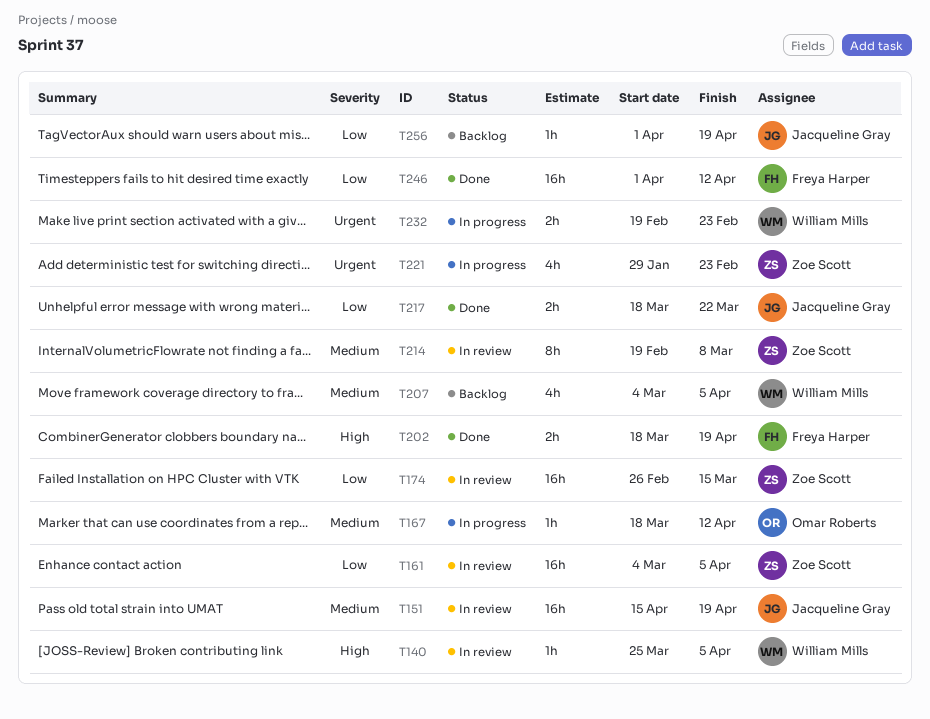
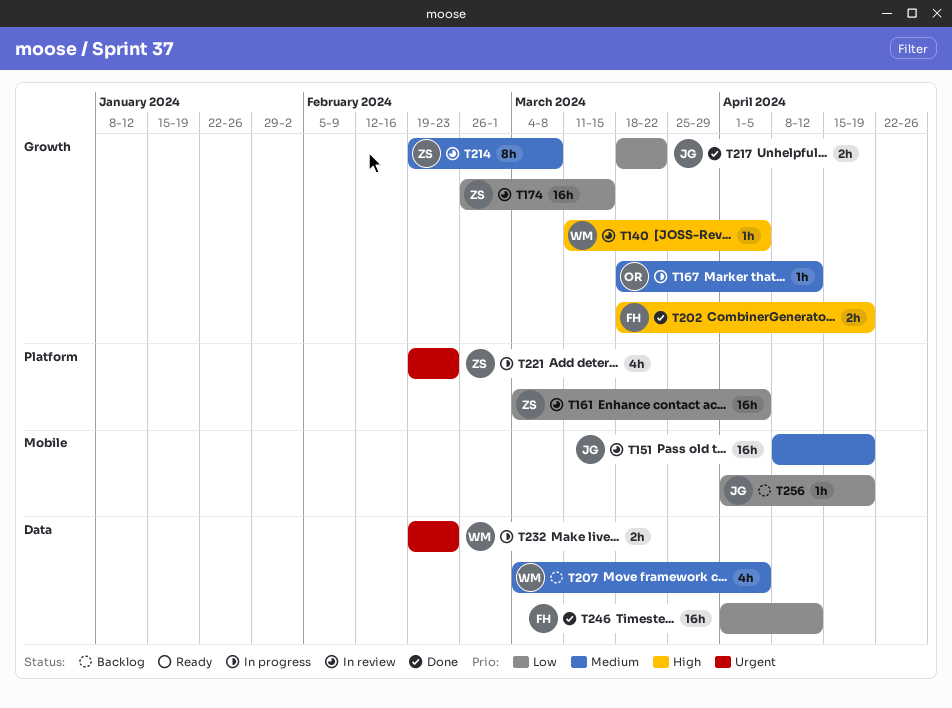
T140, start: Mar 25 -> Mar 11
T151, start: Apr 15 -> Apr 8
T221, start: Jan 29 -> Feb 19

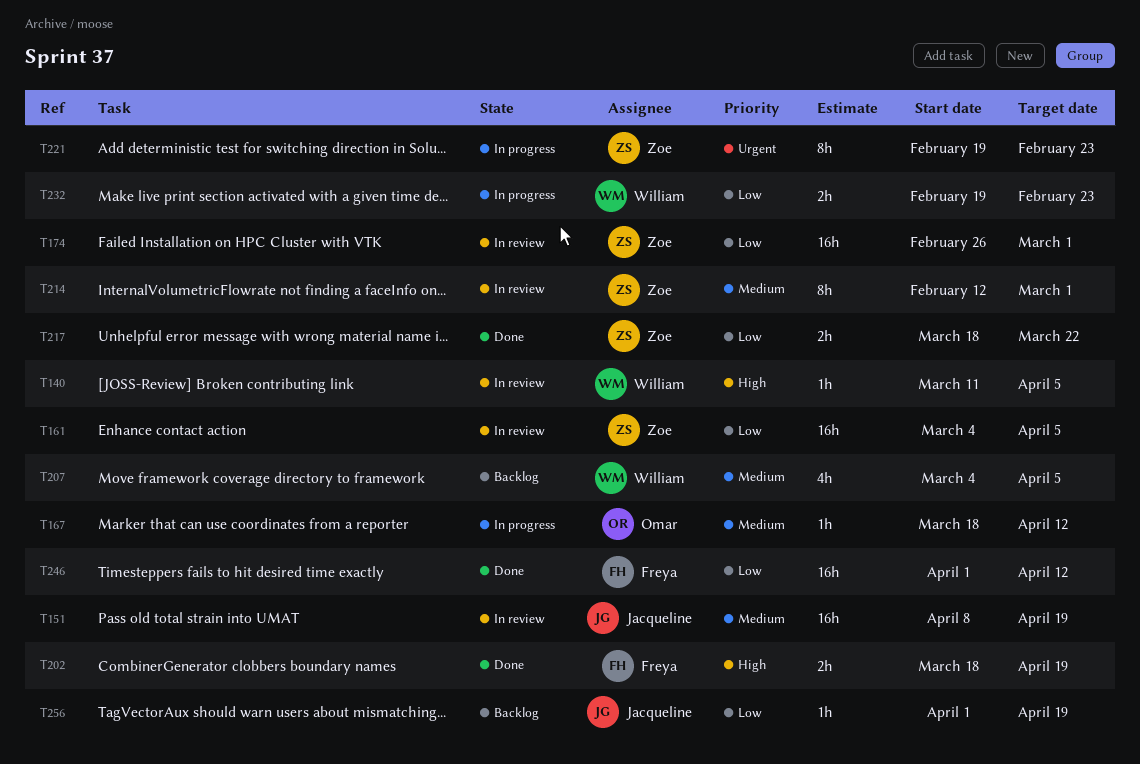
T174, due: Mar 15 -> Mar 1
T214, start: Feb 19 -> Feb 12
T214, due: Mar 8 -> Mar 1
T217, owner: Jacqueline -> Zoe
T221, estimate: 4h -> 8h
T232, priority: Urgent -> Low

